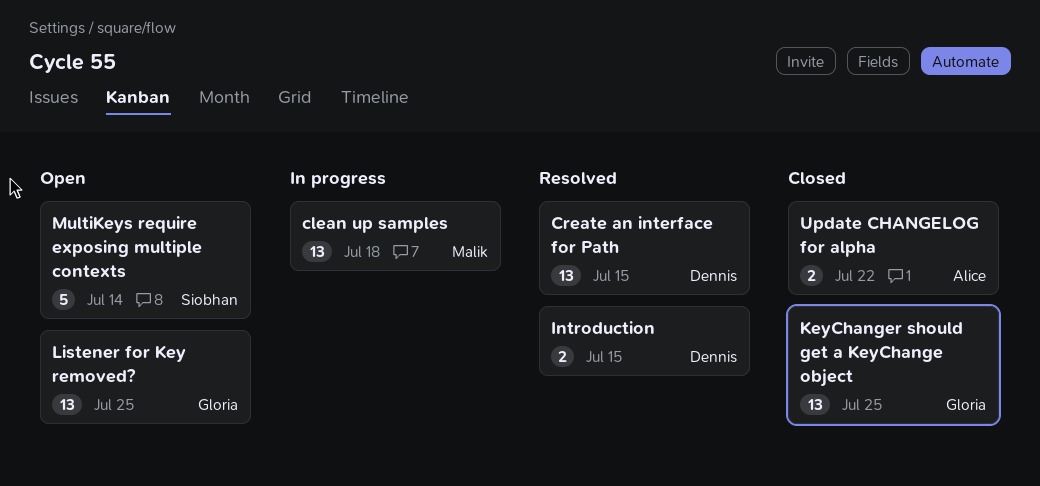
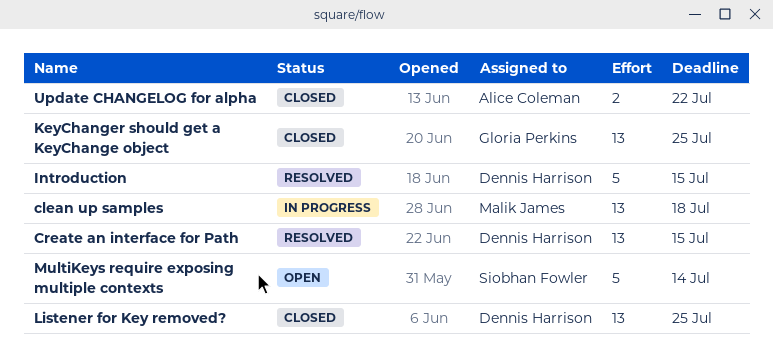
Introduction, estimate: 2 -> 5
Listener for Key removed?, status: Open -> Closed
Listener for Key removed?, owner: Gloria Perkins -> Dennis Harrison

